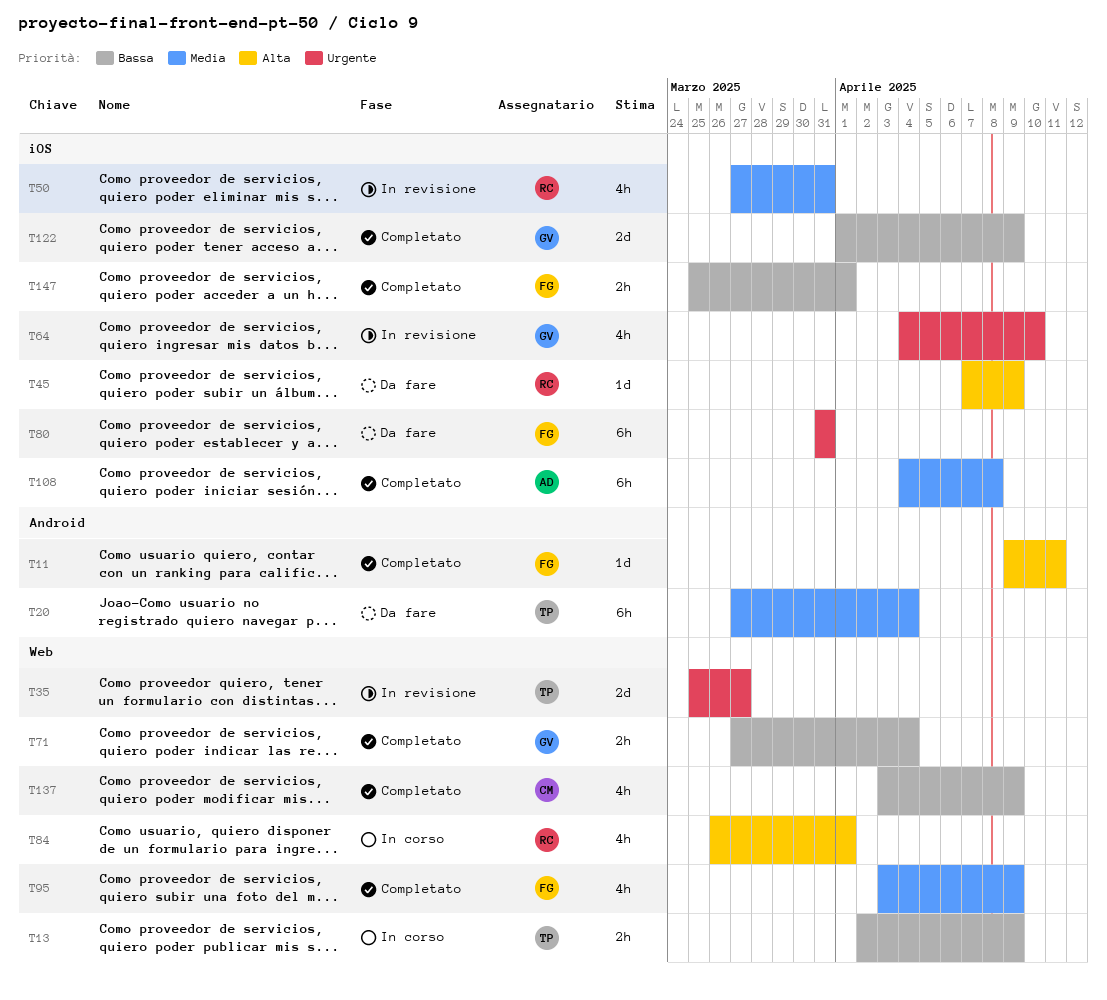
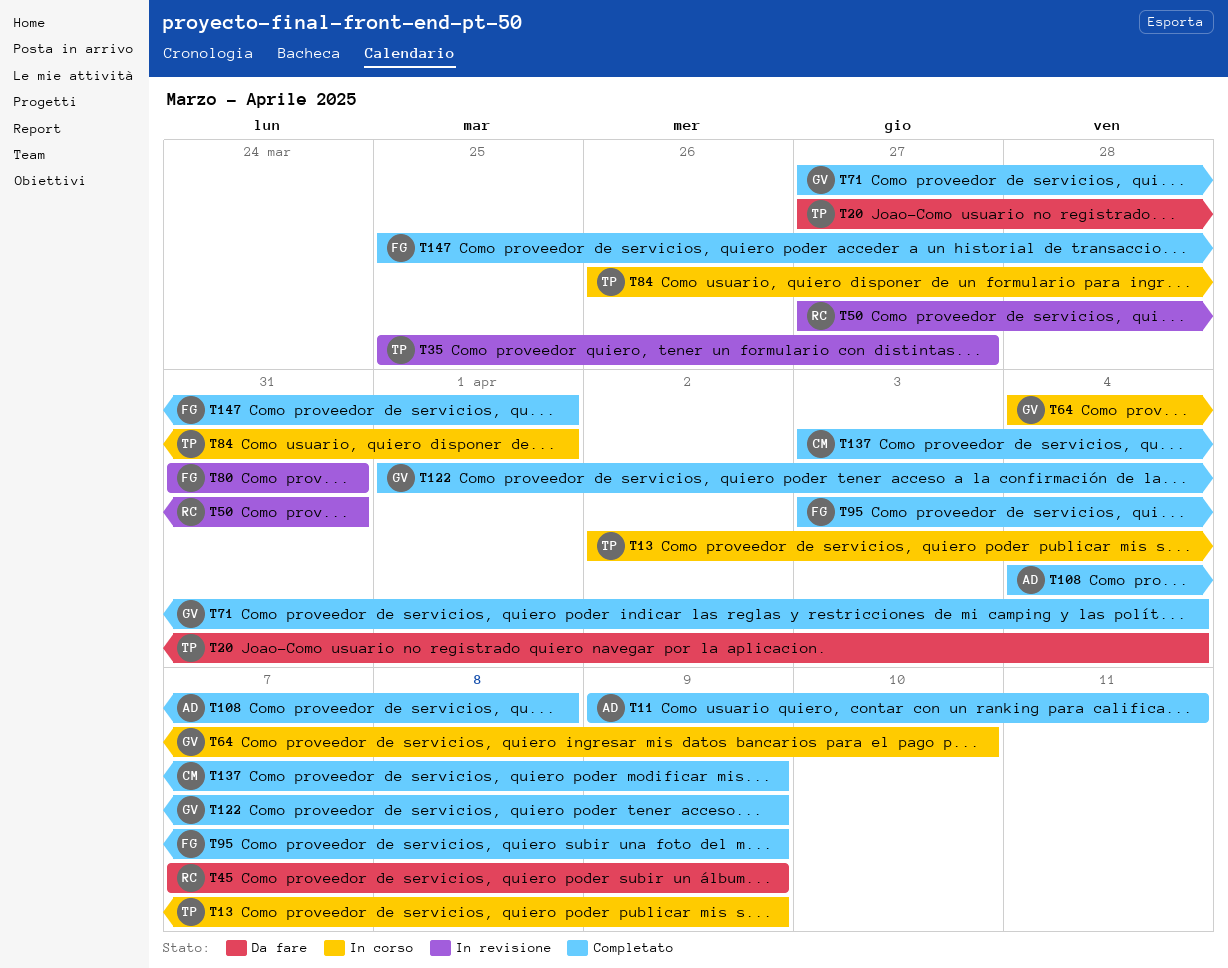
T11, owner: FG -> AD
T64, status: In revisione -> In corso
T80, status: Da fare -> In revisione
T84, owner: RC -> TP

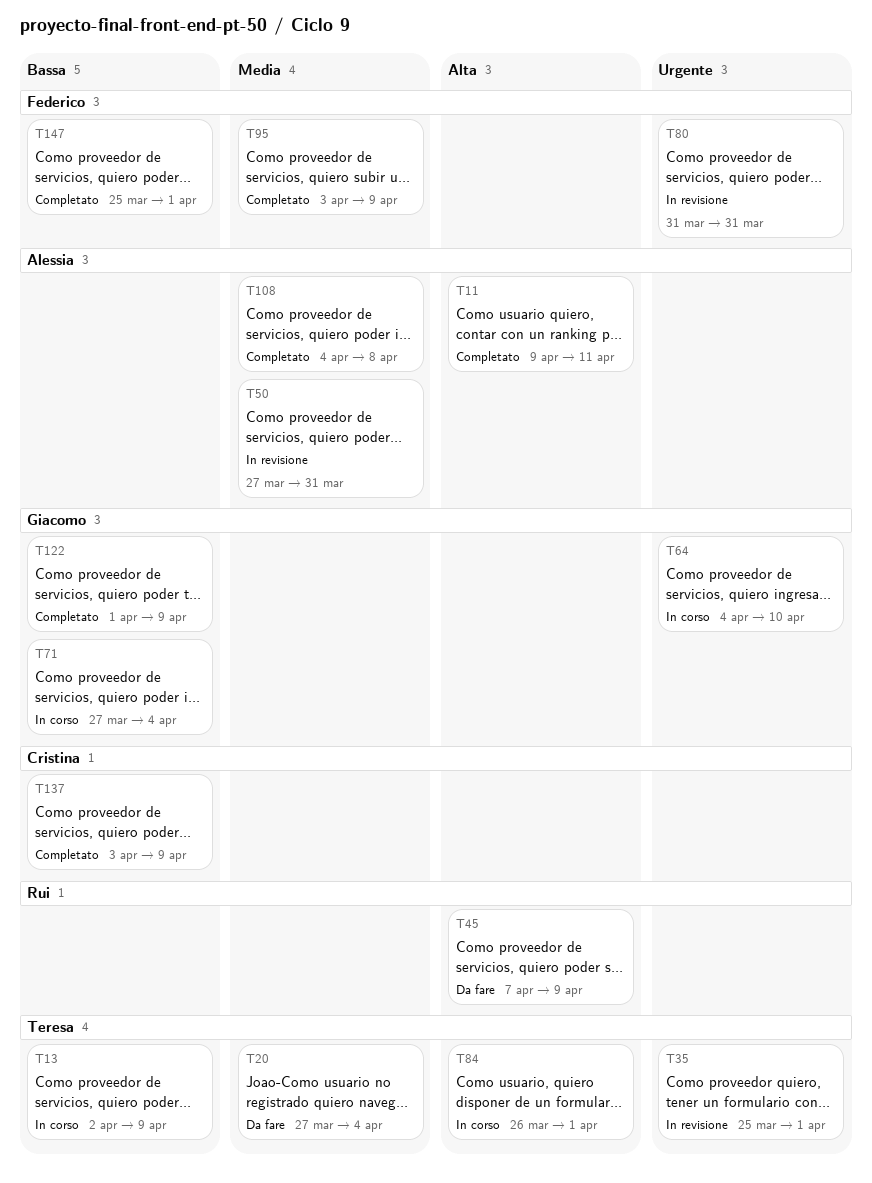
T35, due: Mar 27 -> Apr 1
T50, owner: Rui -> Alessia
T71, status: Completato -> In corso

